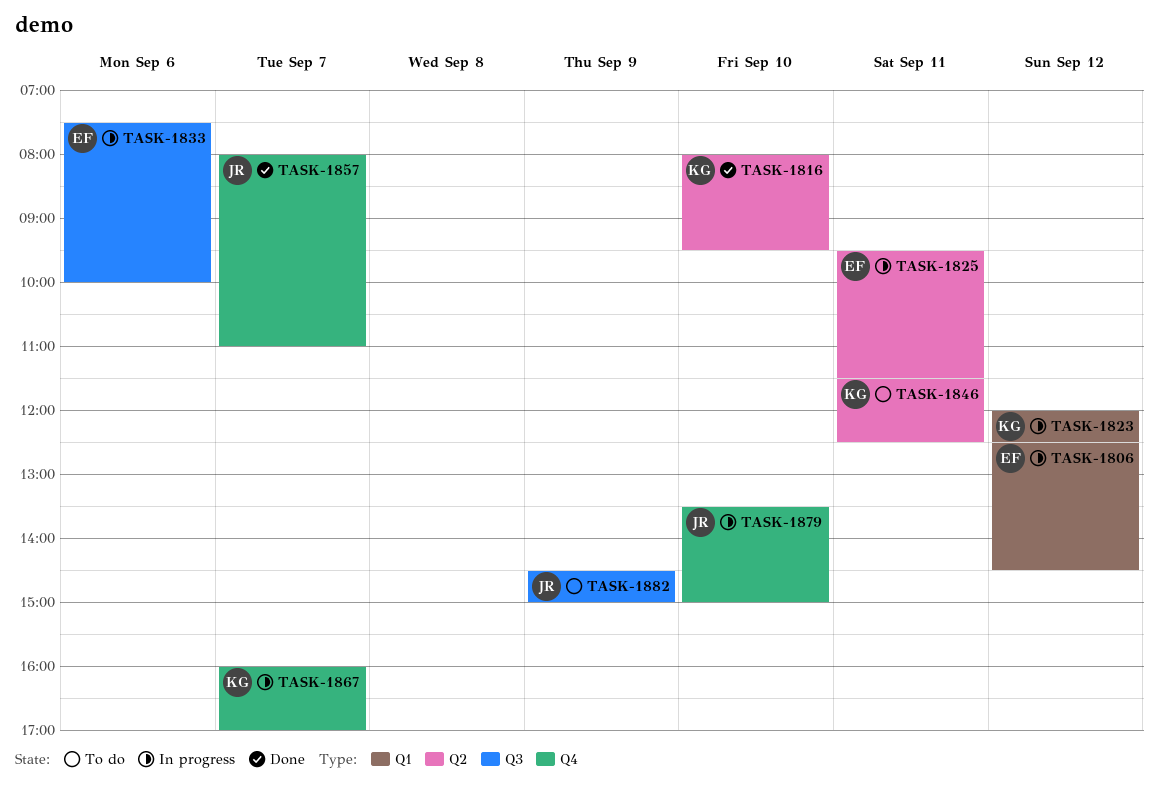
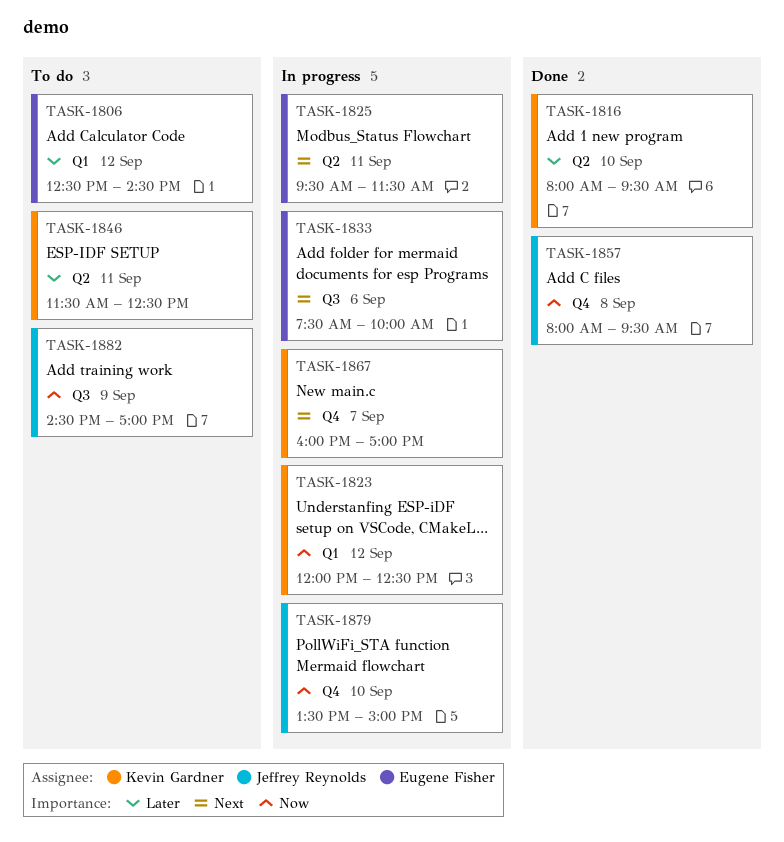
TASK-1806, status: In progress -> To do
TASK-1857, day: Sep 7 -> Sep 8
TASK-1857, ends: 11:00 -> 09:30
TASK-1882, ends: 15:00 -> 17:00

